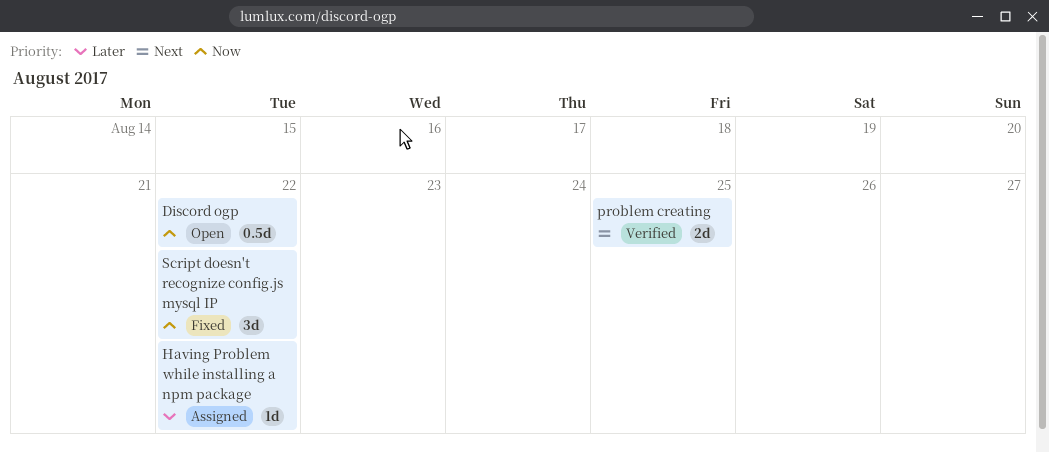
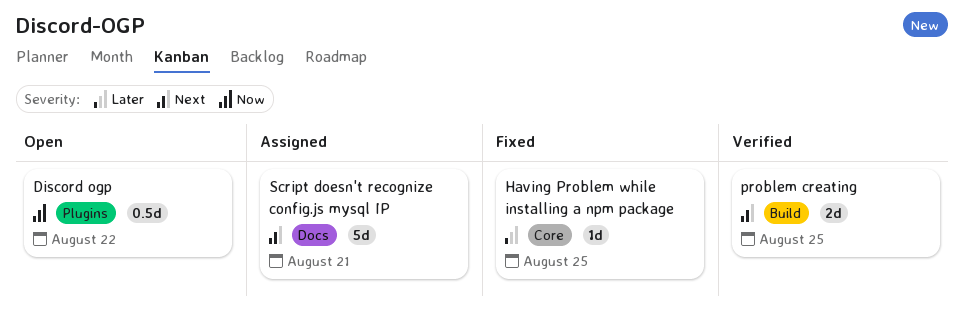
Having Problem while installing a npm package, status: Assigned -> Fixed
Having Problem while installing a npm package, due: Aug 22 -> Aug 25
Script doesn't recognize config.js mysql IP, status: Fixed -> Assigned
Script doesn't recognize config.js mysql IP, priority: Now -> Next
Script doesn't recognize config.js mysql IP, estimate: 3d -> 5d
Script doesn't recognize config.js mysql IP, due: Aug 22 -> Aug 21

